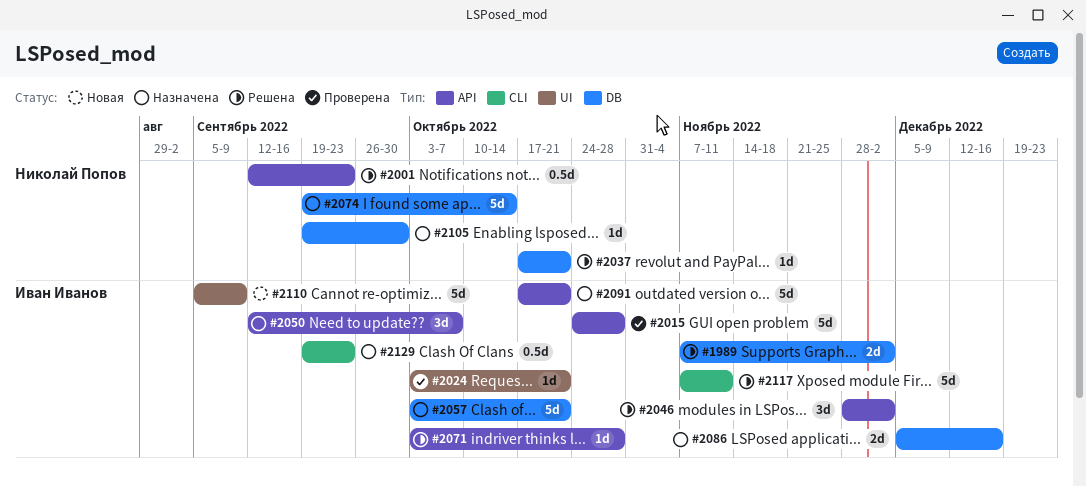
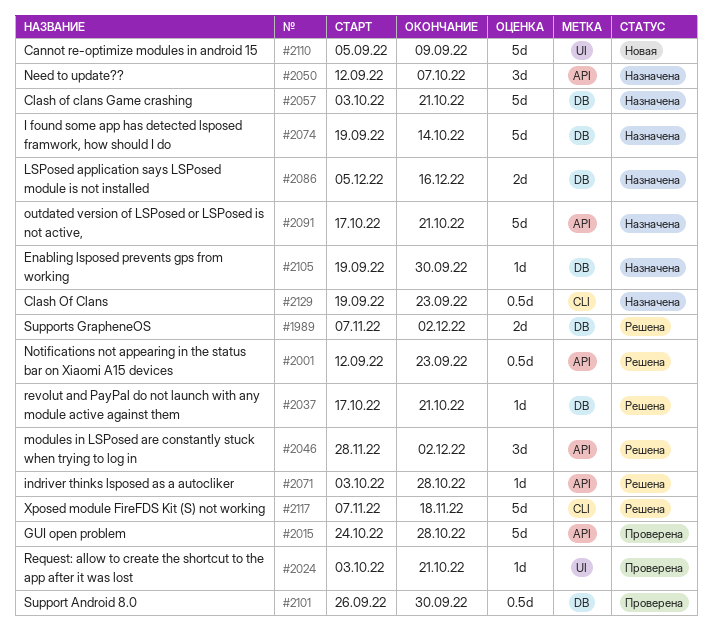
#2101: none -> present
#2117, due: Nov 11 -> Nov 18

